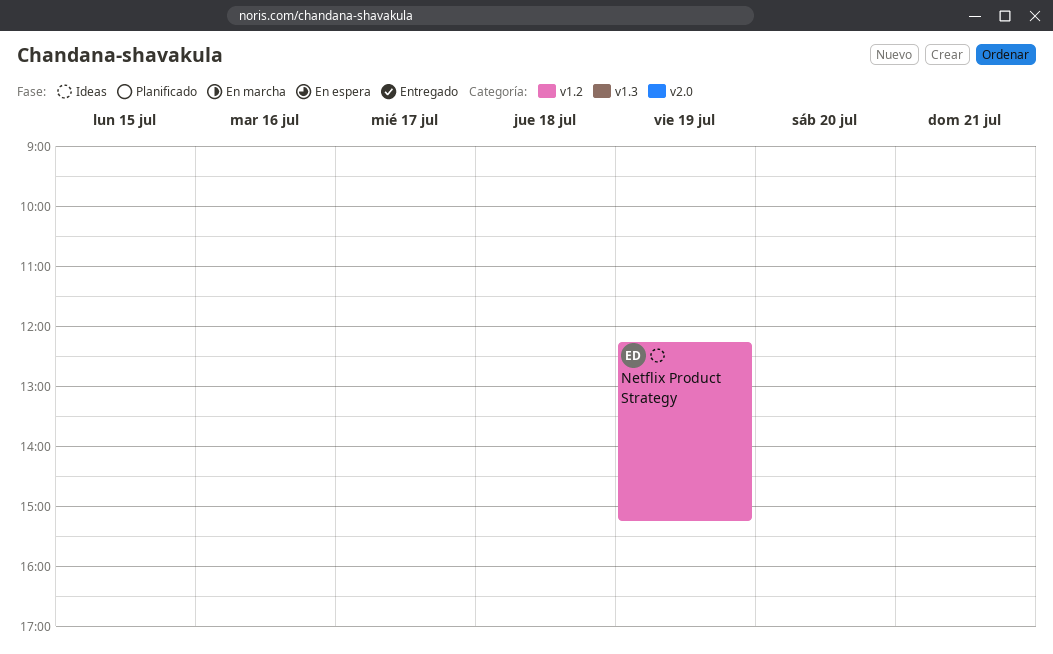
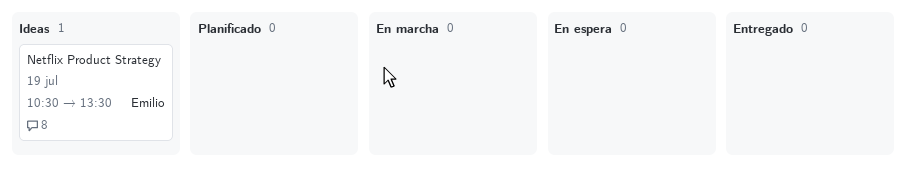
Netflix Product Strategy, begins: 12:15 -> 10:30
Netflix Product Strategy, ends: 15:15 -> 13:30

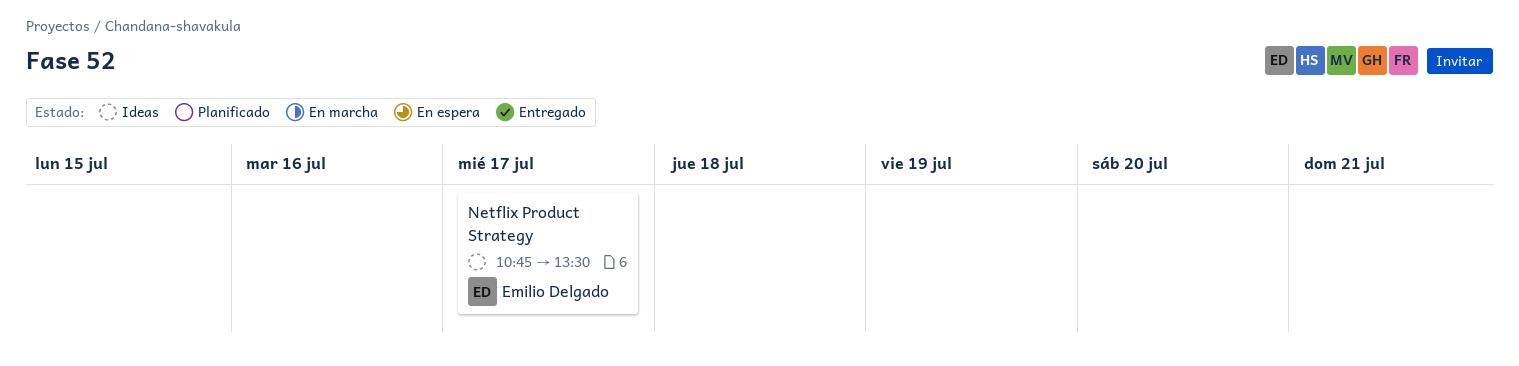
Netflix Product Strategy, day: Jul 19 -> Jul 17
Netflix Product Strategy, begins: 10:30 -> 10:45

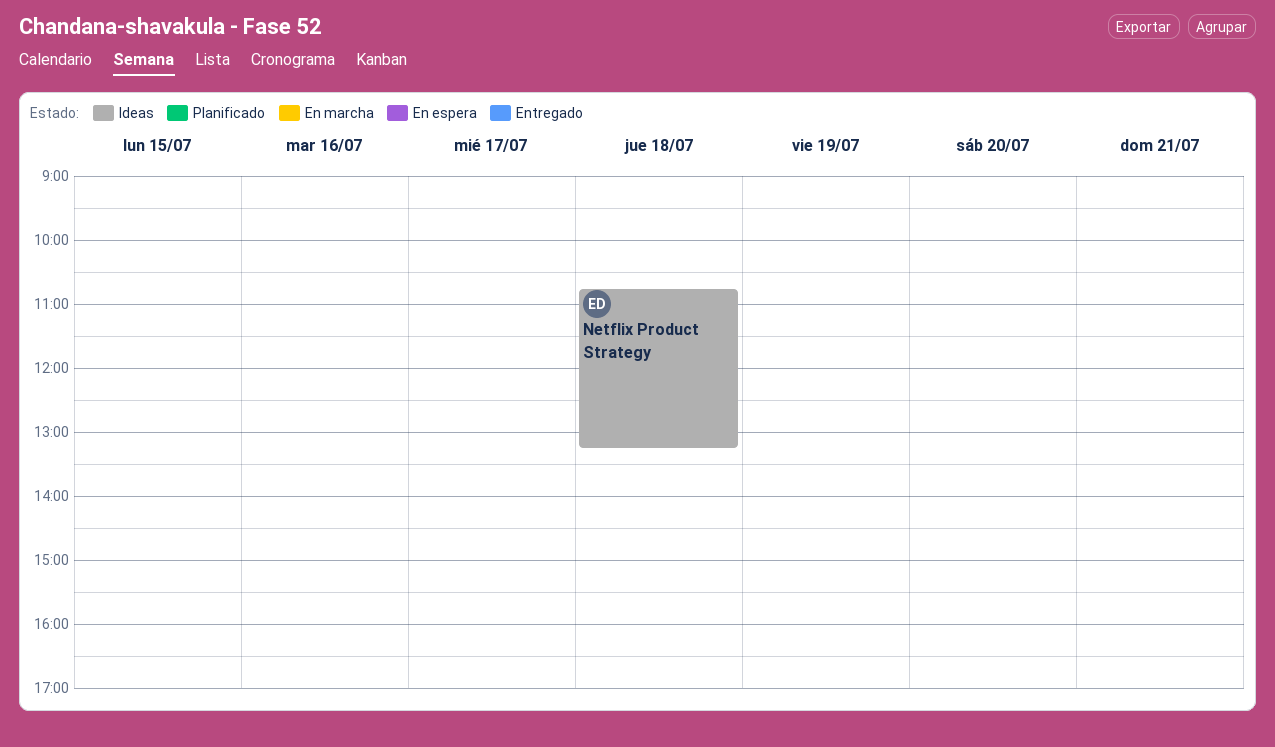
Netflix Product Strategy, day: Jul 17 -> Jul 18
Netflix Product Strategy, ends: 13:30 -> 13:15

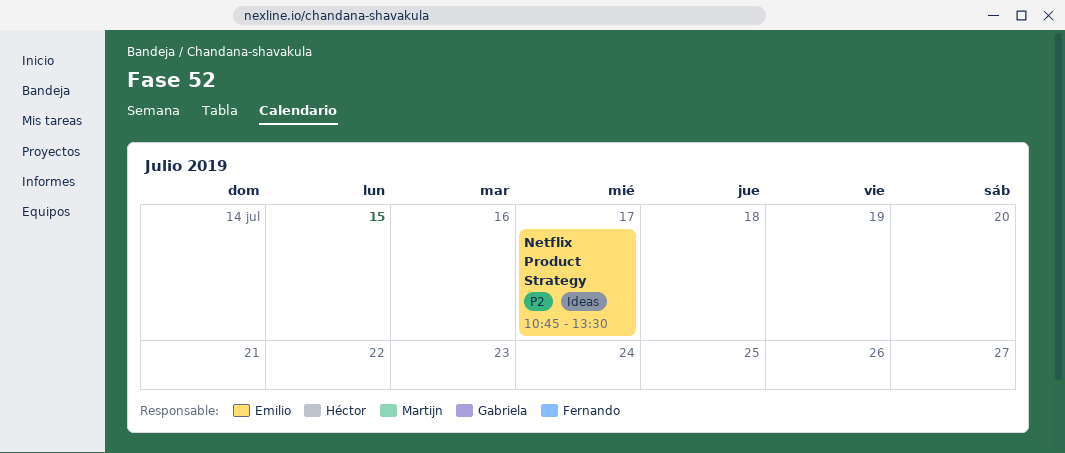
Netflix Product Strategy, day: Jul 18 -> Jul 17
Netflix Product Strategy, ends: 13:15 -> 13:30

